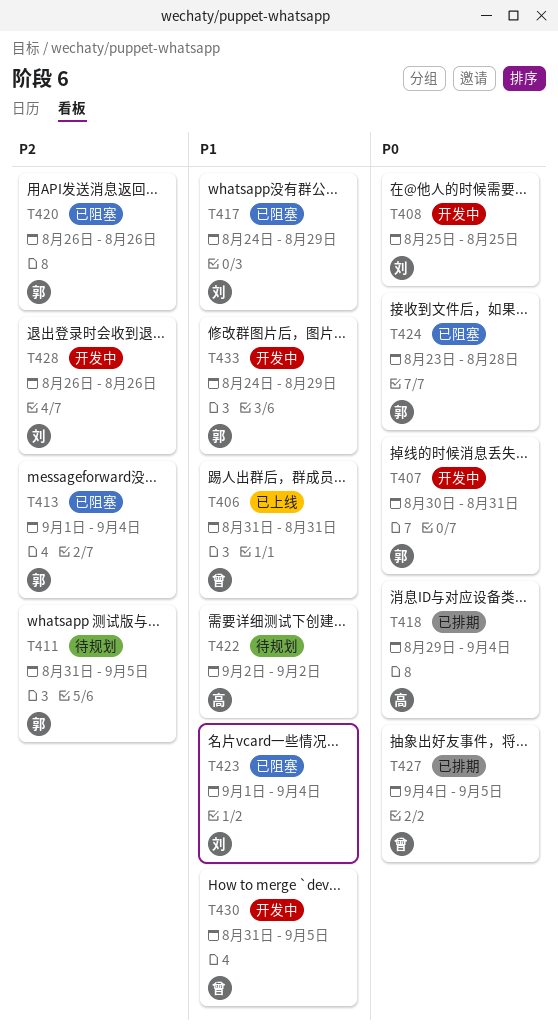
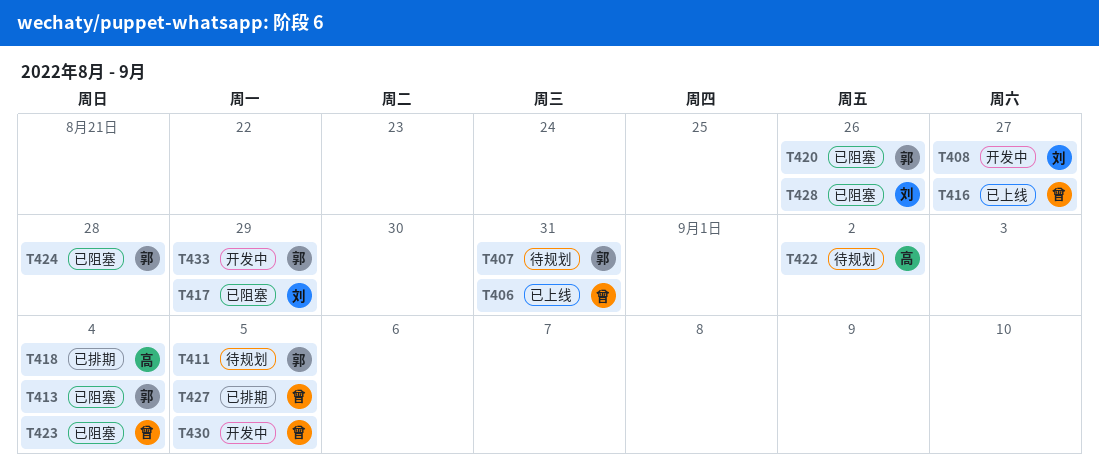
T407, status: 开发中 -> 待规划
T408, due: Aug 25 -> Aug 27
T416: none -> present
T423, owner: 刘 -> 曾
T428, status: 开发中 -> 已阻塞

